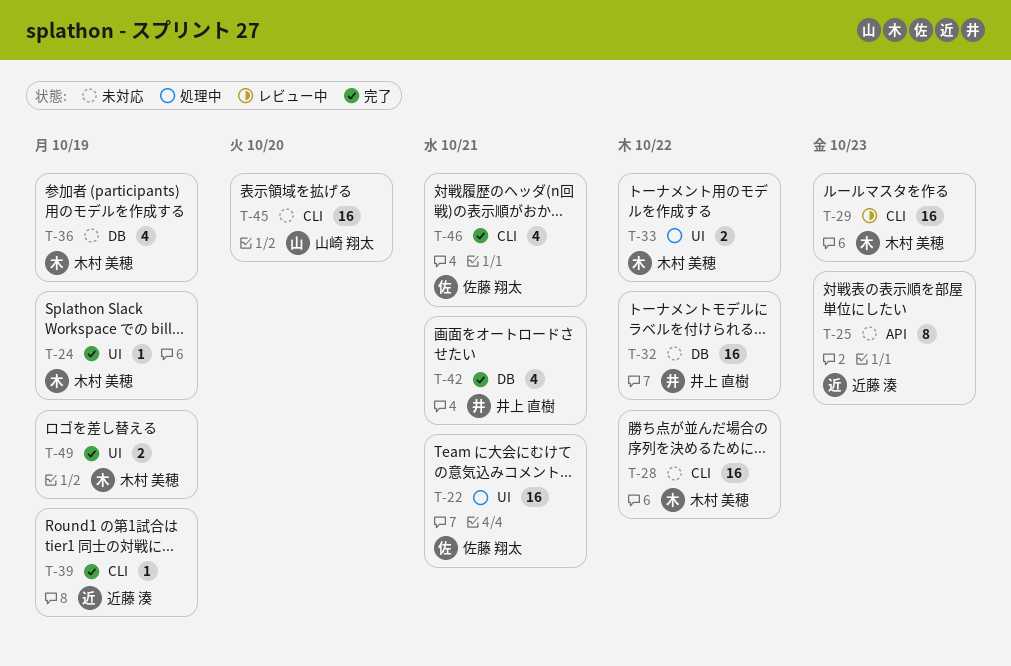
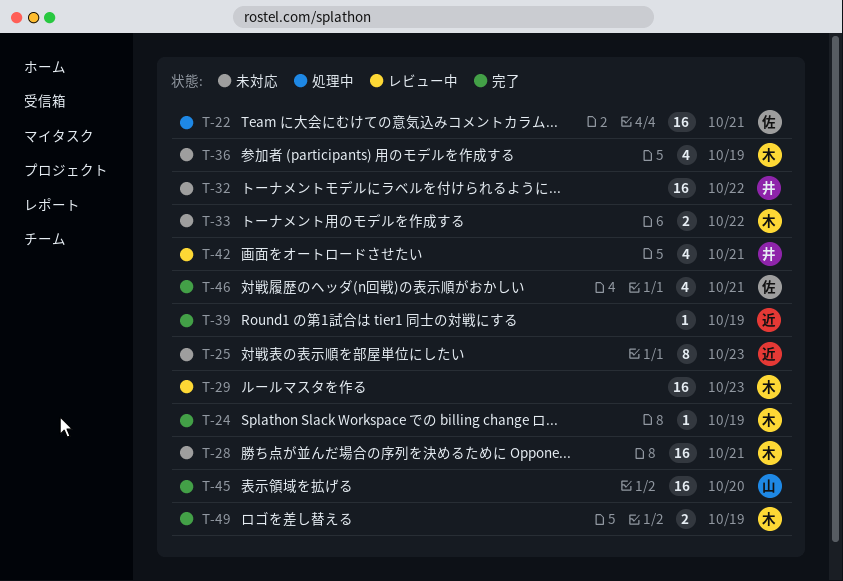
T-28, due: Oct 22 -> Oct 21
T-33, status: 処理中 -> 未対応
T-42, status: 完了 -> レビュー中
T-45, status: 未対応 -> 完了

